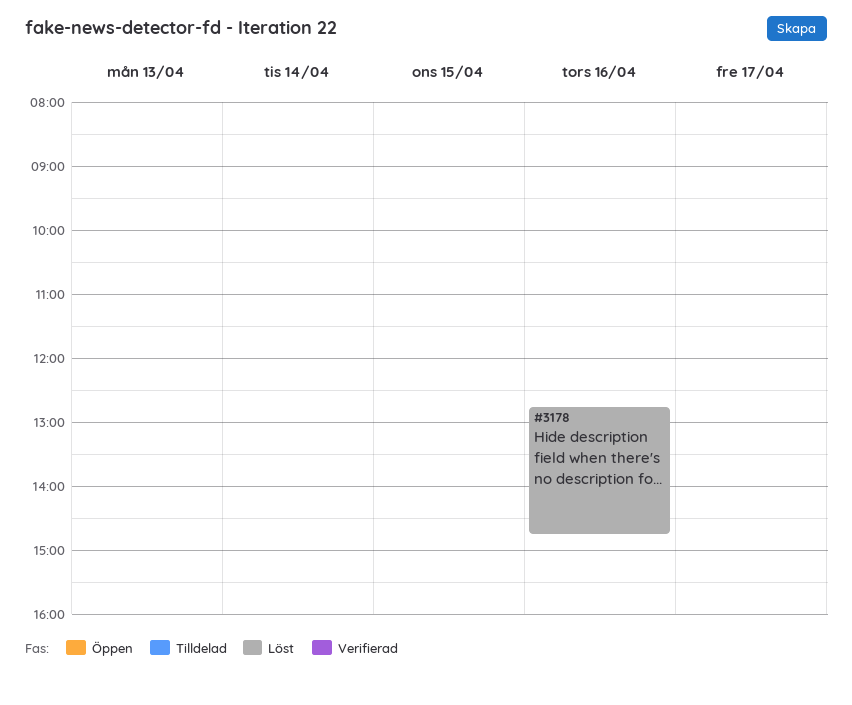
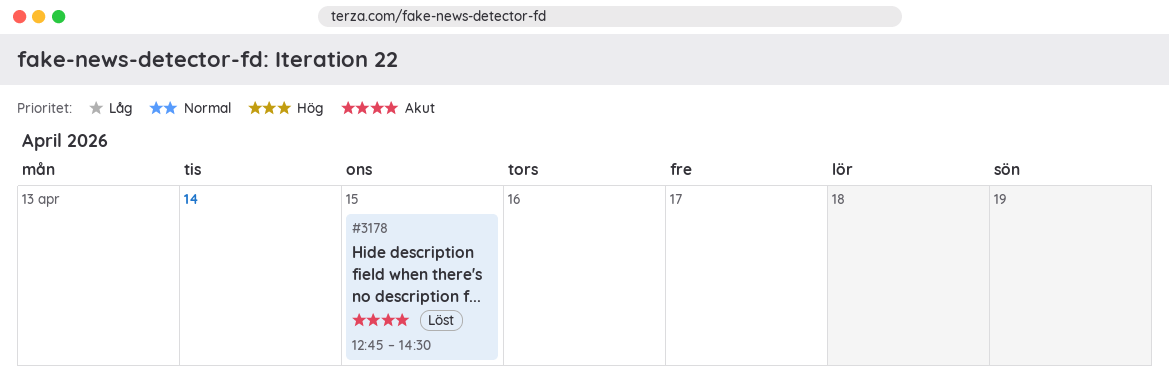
#3178, day: Apr 16 -> Apr 15
#3178, ends: 14:45 -> 14:30

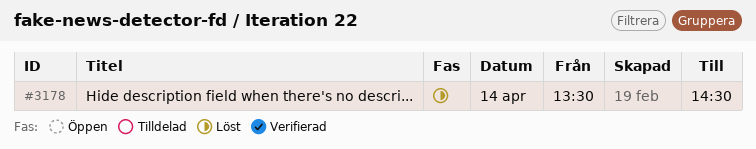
#3178, day: Apr 15 -> Apr 14
#3178, begins: 12:45 -> 13:30

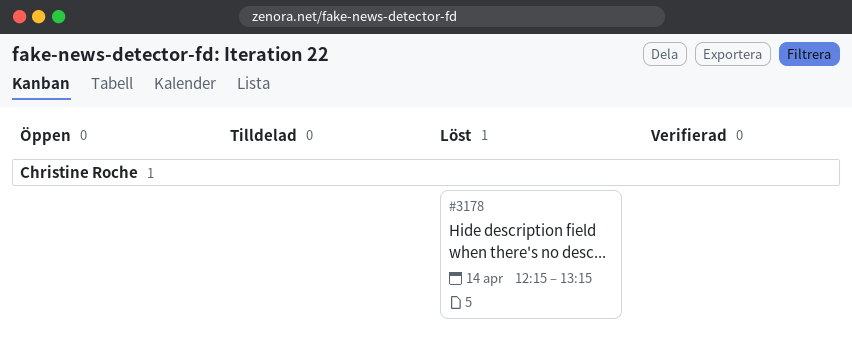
#3178, begins: 13:30 -> 12:15
#3178, ends: 14:30 -> 13:15

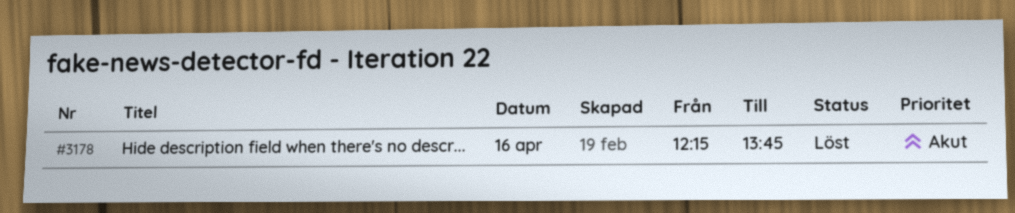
#3178, day: Apr 14 -> Apr 16
#3178, ends: 13:15 -> 13:45

